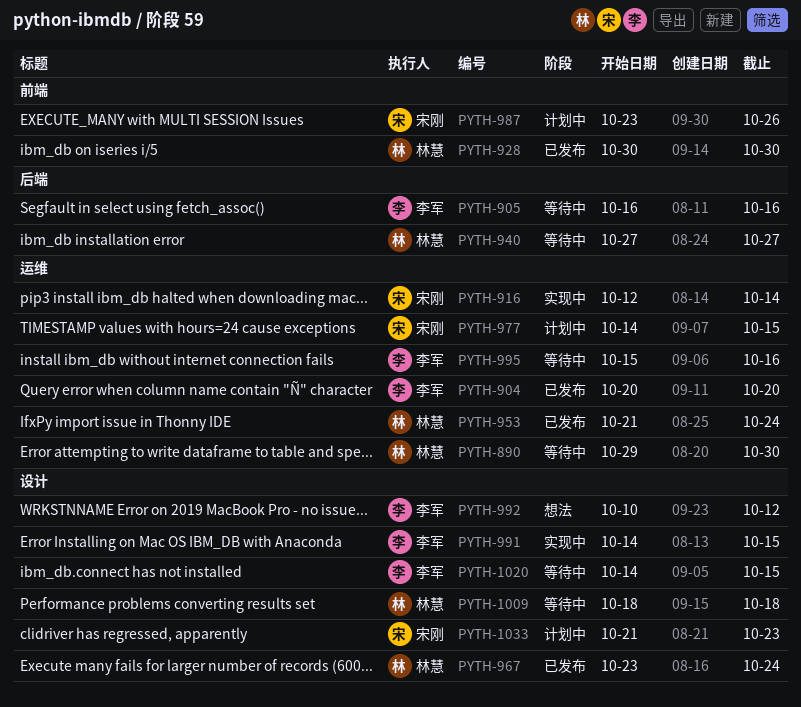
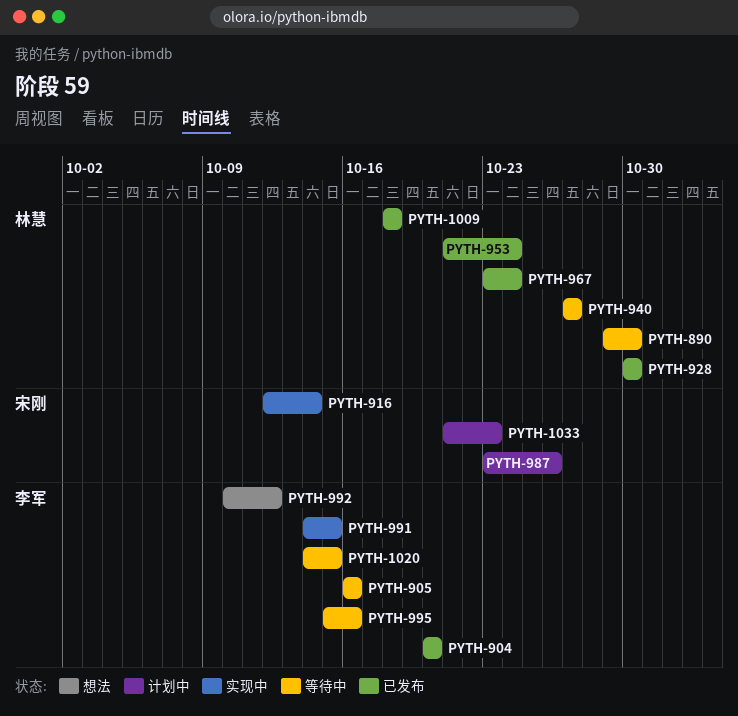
PYTH-977: present -> none
PYTH-1009, status: 等待中 -> 已发布

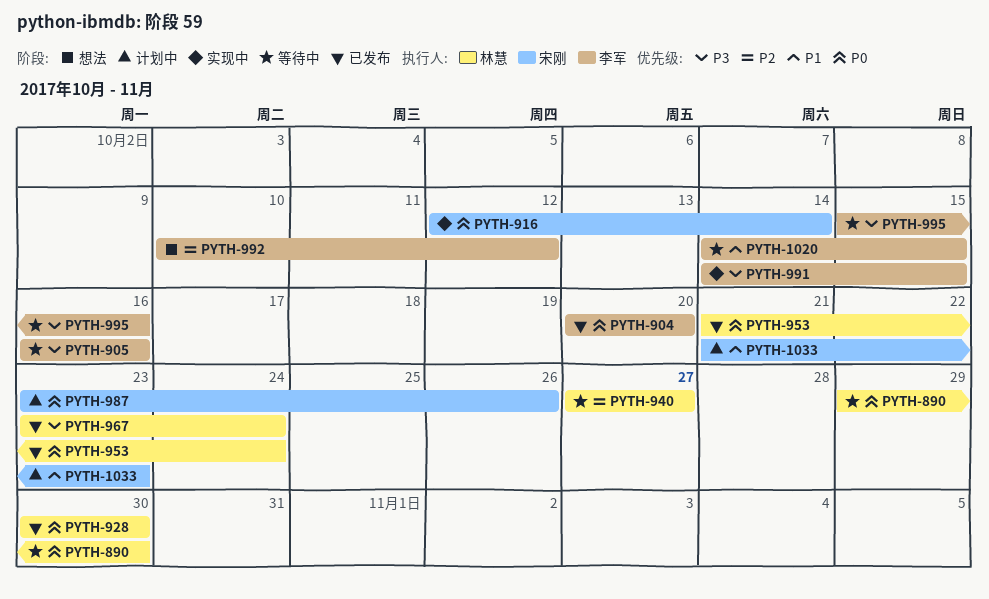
PYTH-1009: present -> none

